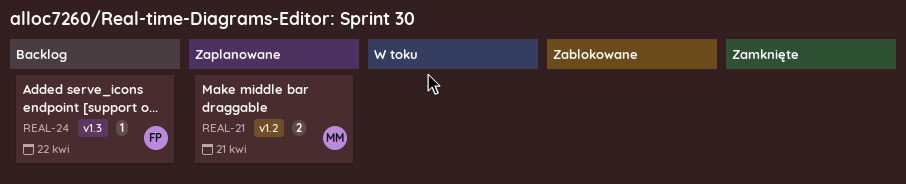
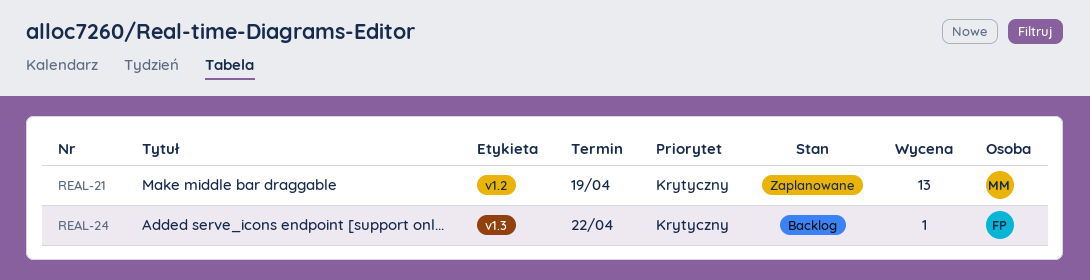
REAL-21, estimate: 2 -> 13
REAL-21, due: Apr 21 -> Apr 19

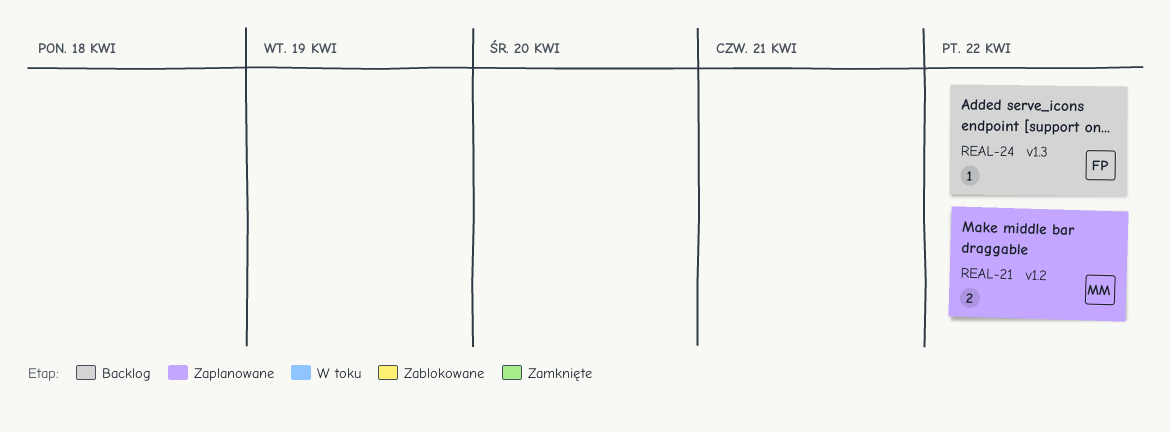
REAL-21, estimate: 13 -> 2
REAL-21, due: Apr 19 -> Apr 22

